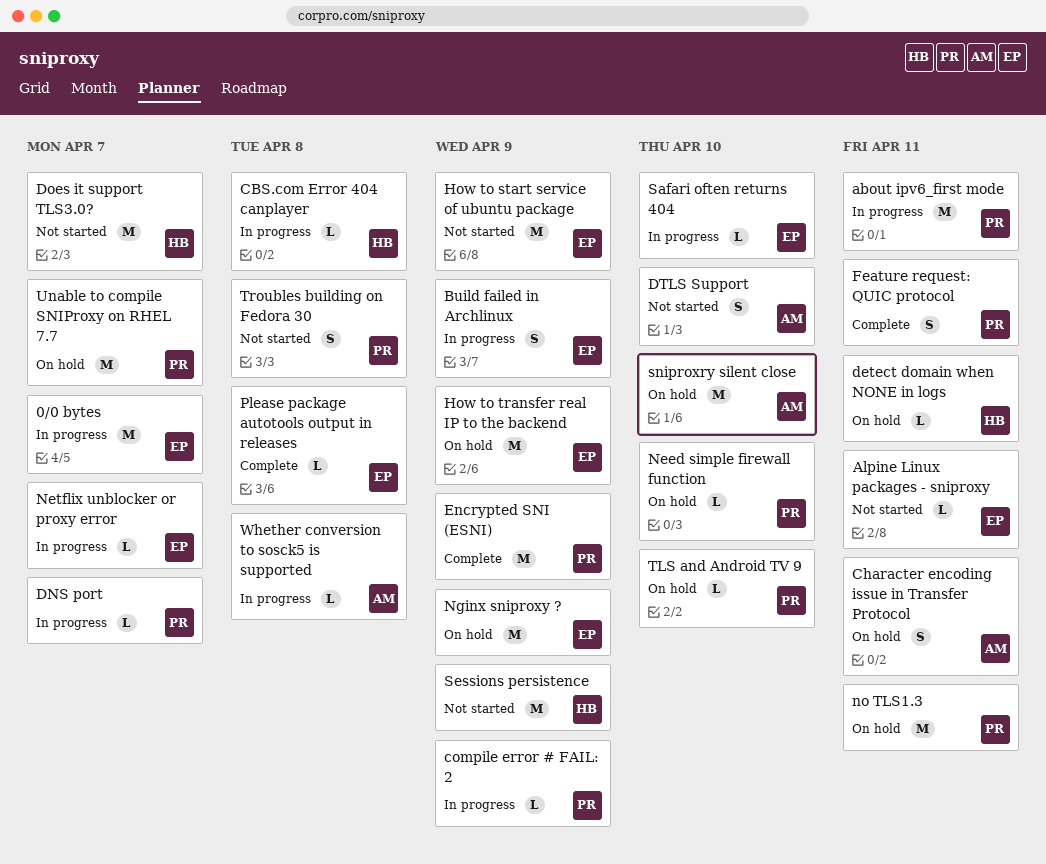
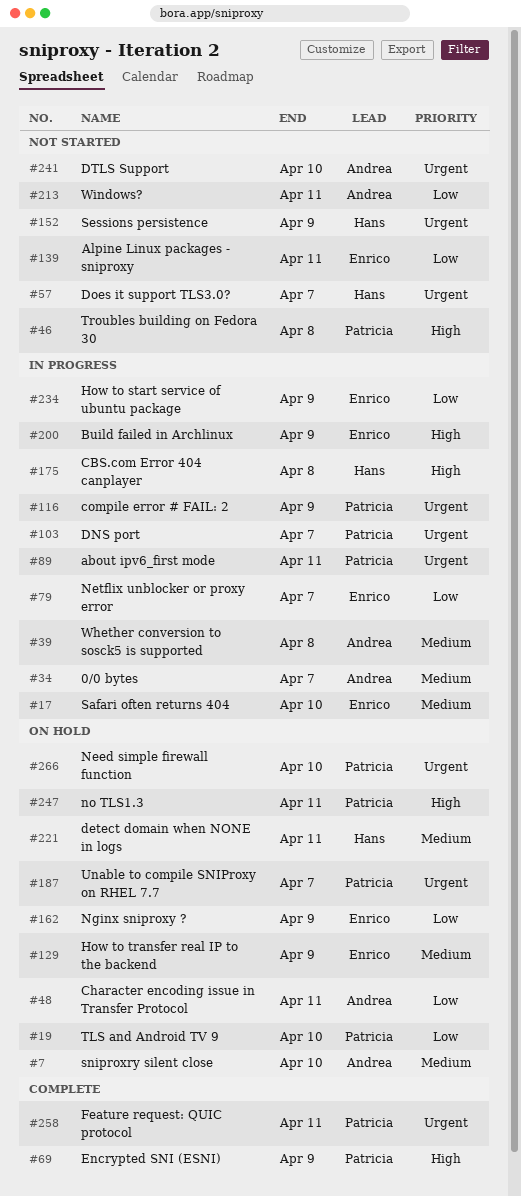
0/0 bytes, owner: Enrico -> Andrea
How to start service of ubuntu package, status: Not started -> In progress
Please package autotools output in releases: present -> none
Windows?: none -> present

